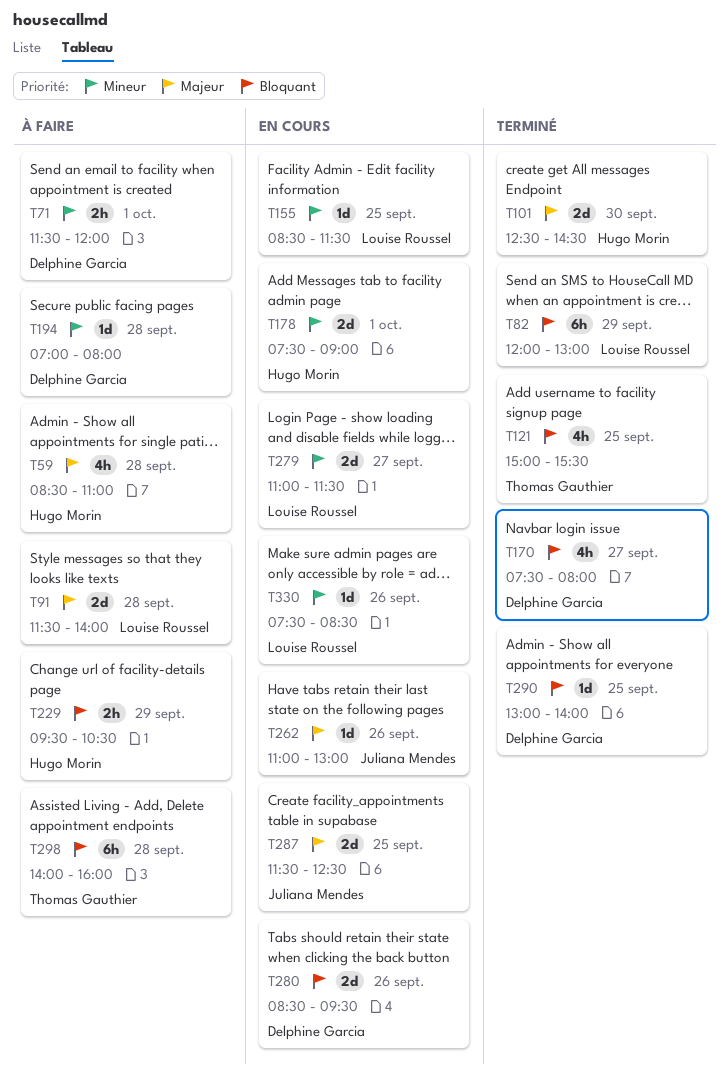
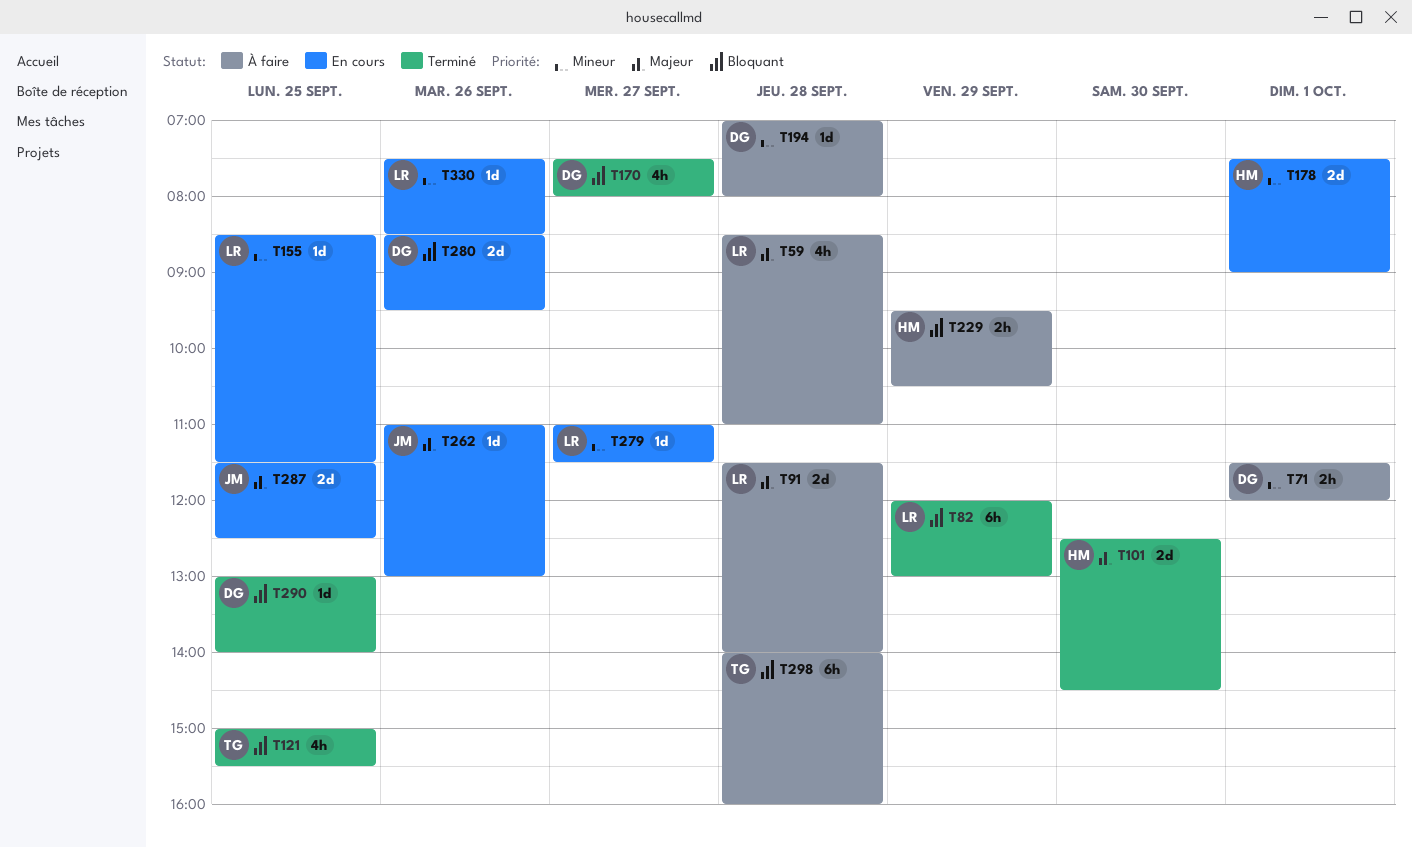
T59, owner: Hugo Morin -> Louise Roussel
T279, estimate: 2d -> 1d

